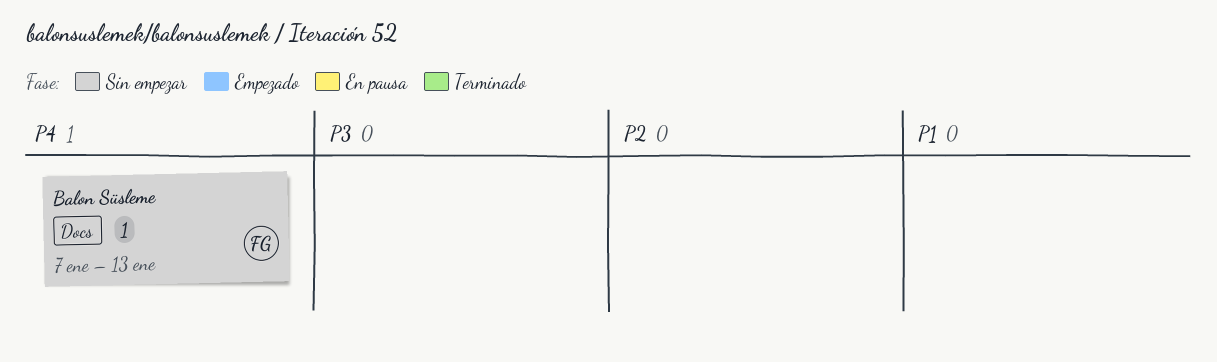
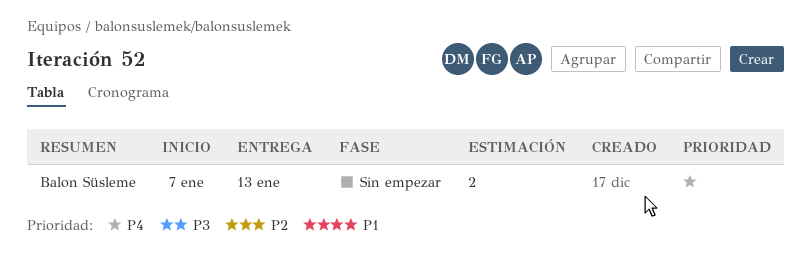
Balon Süsleme, estimate: 1 -> 2

